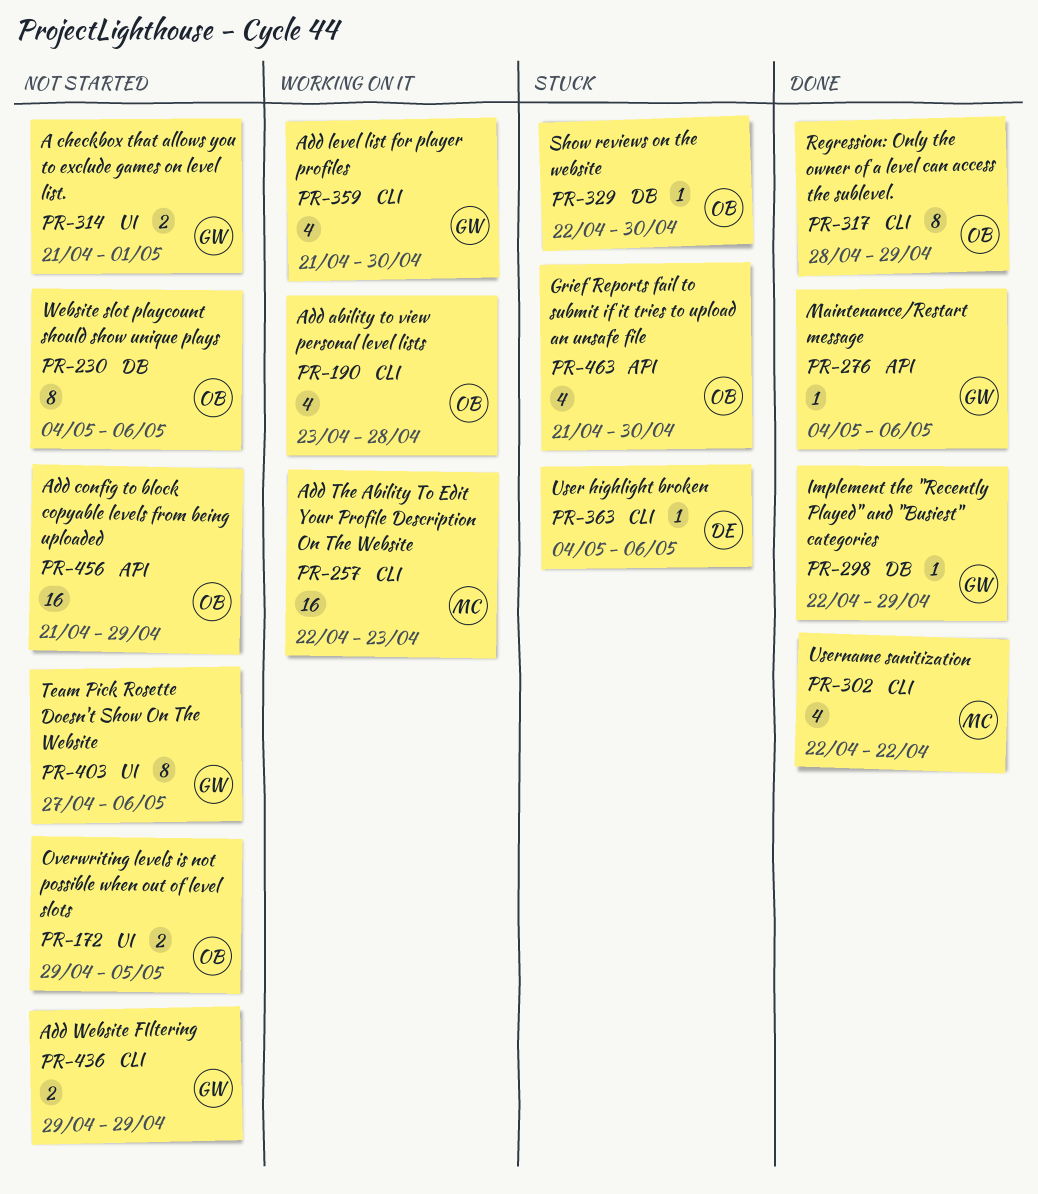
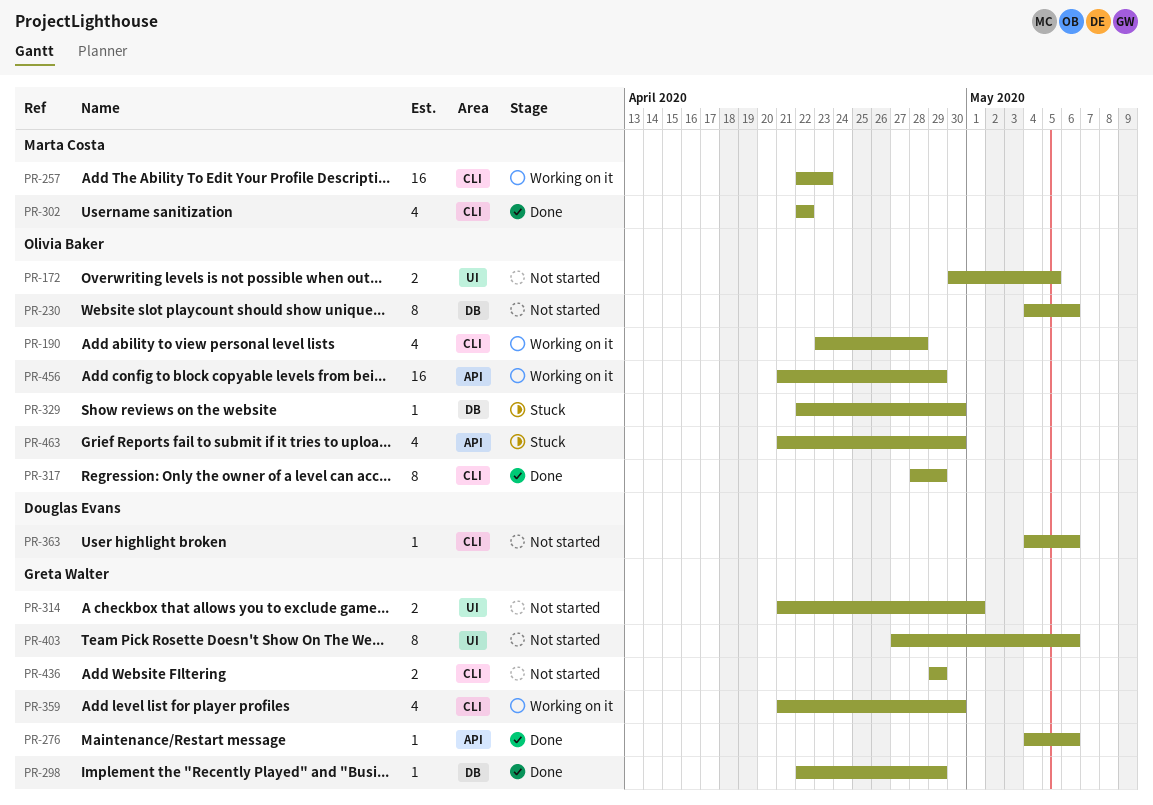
PR-172, start: Apr 29 -> Apr 30
PR-363, status: Stuck -> Not started
PR-456, status: Not started -> Working on it

